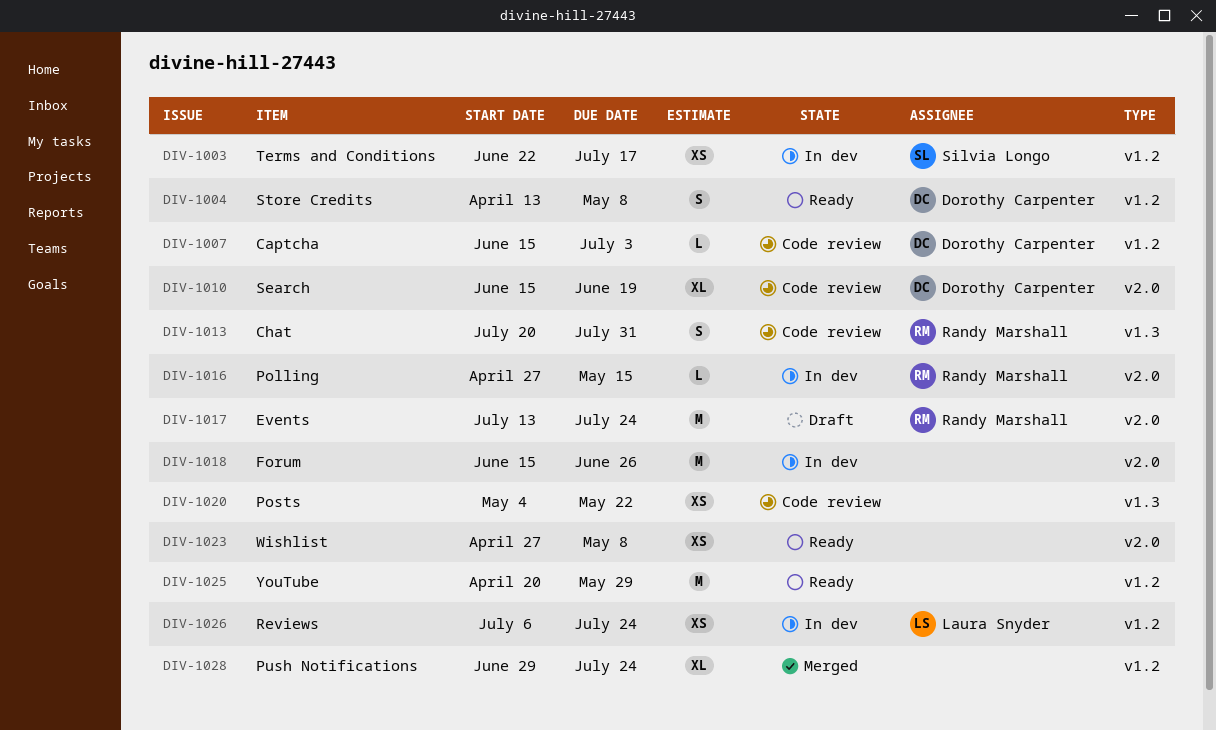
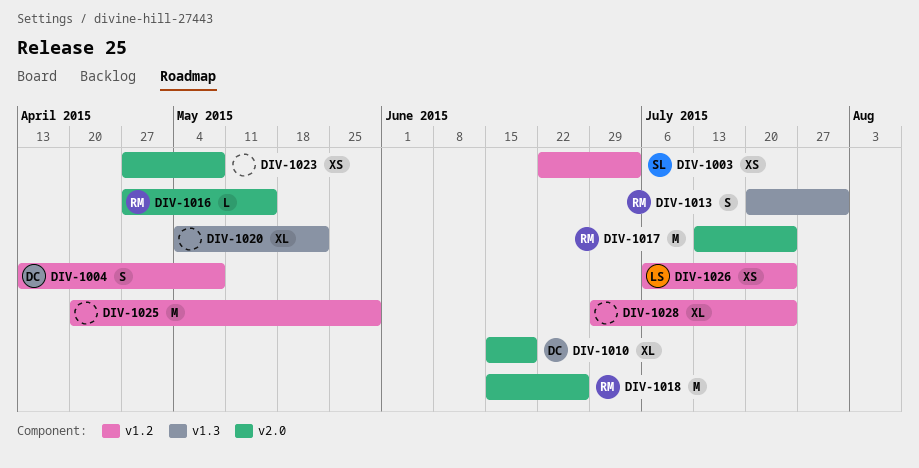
DIV-1003, due: Jul 17 -> Jul 3
DIV-1007: present -> none
DIV-1018, owner: none -> Randy Marshall
DIV-1020, estimate: XS -> XL

